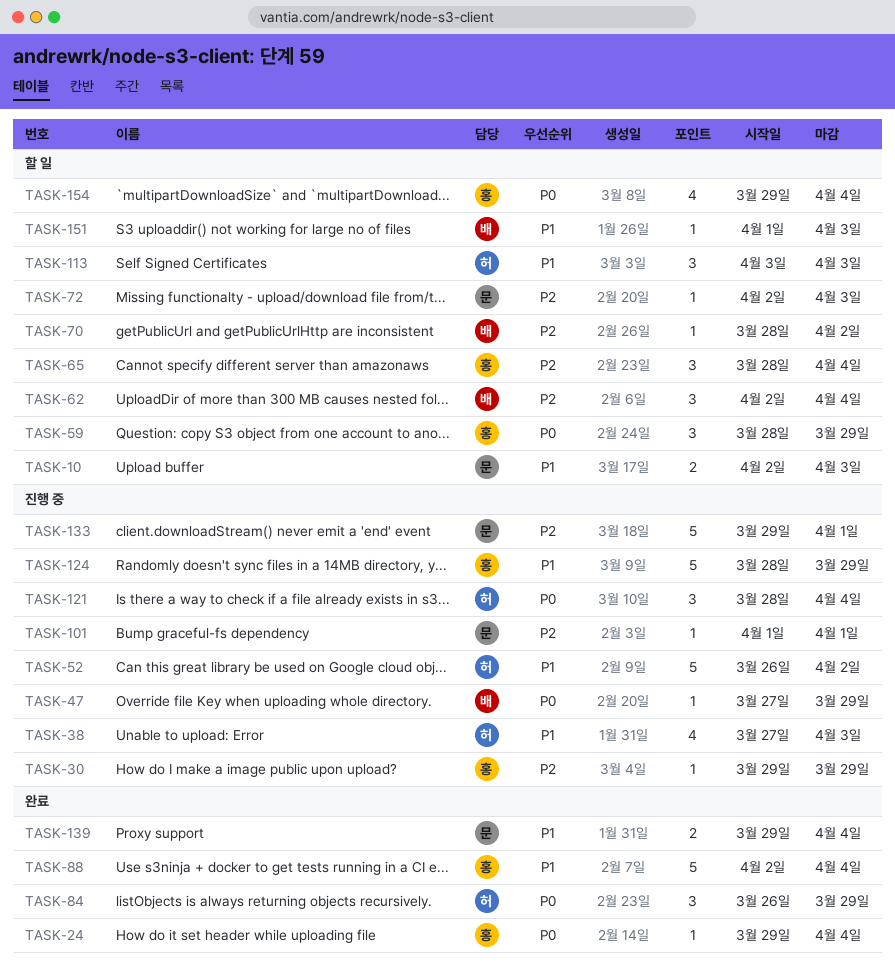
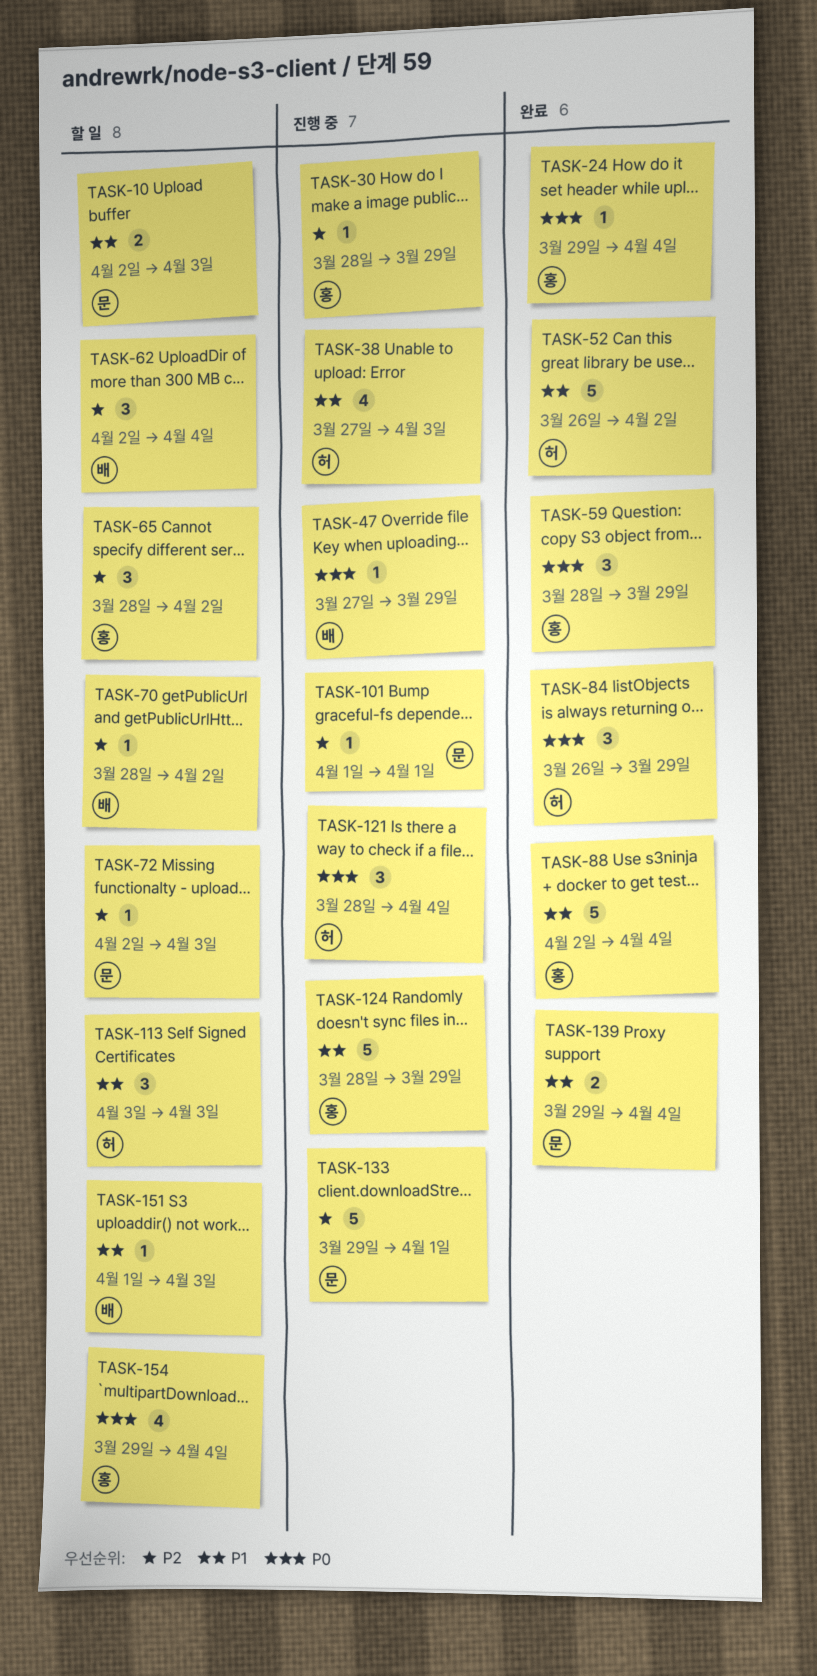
TASK-30, start: Mar 29 -> Mar 28
TASK-52, status: 진행 중 -> 완료
TASK-59, status: 할 일 -> 완료
TASK-65, due: Apr 4 -> Apr 2

